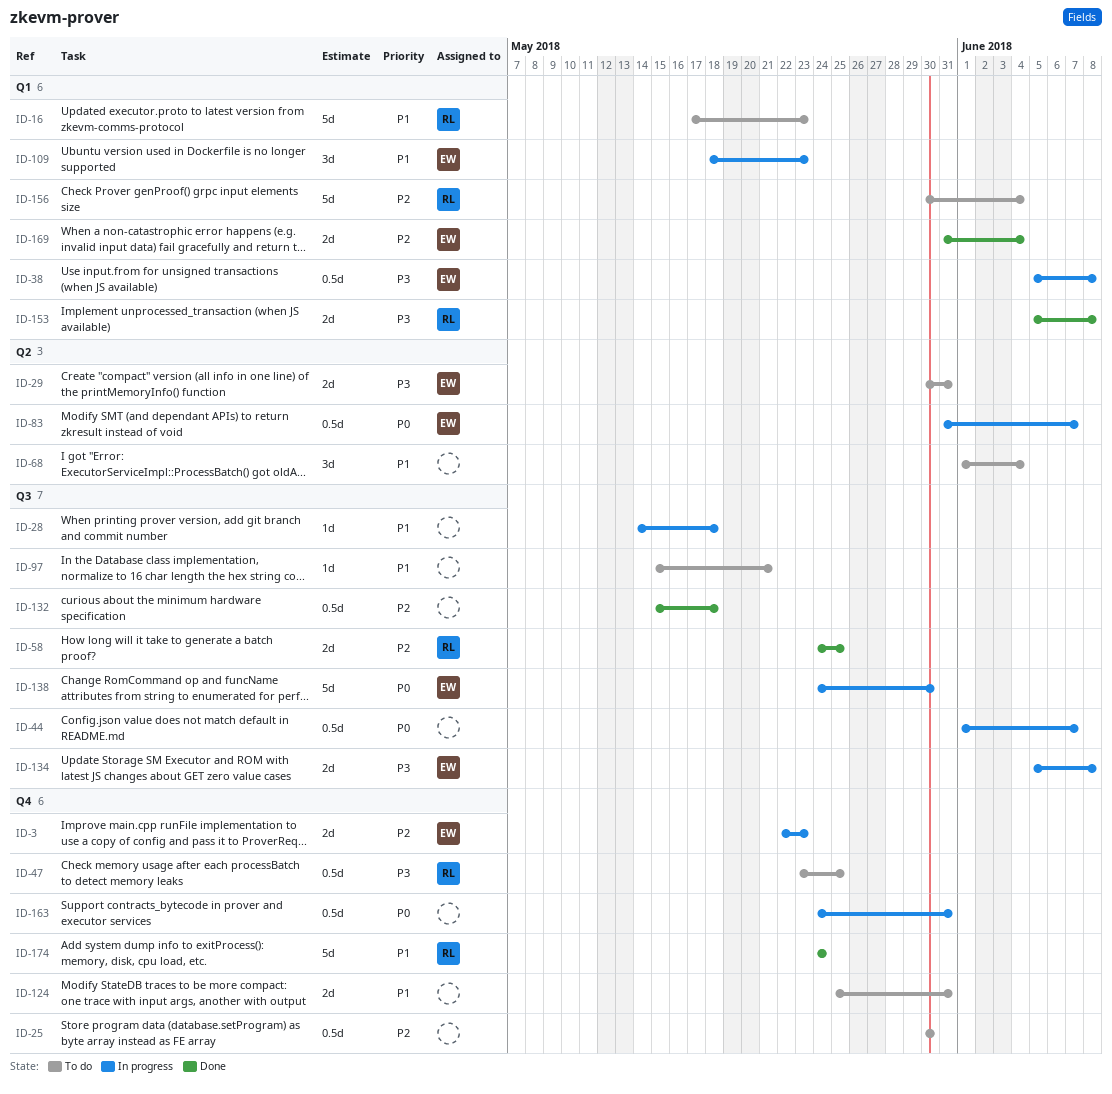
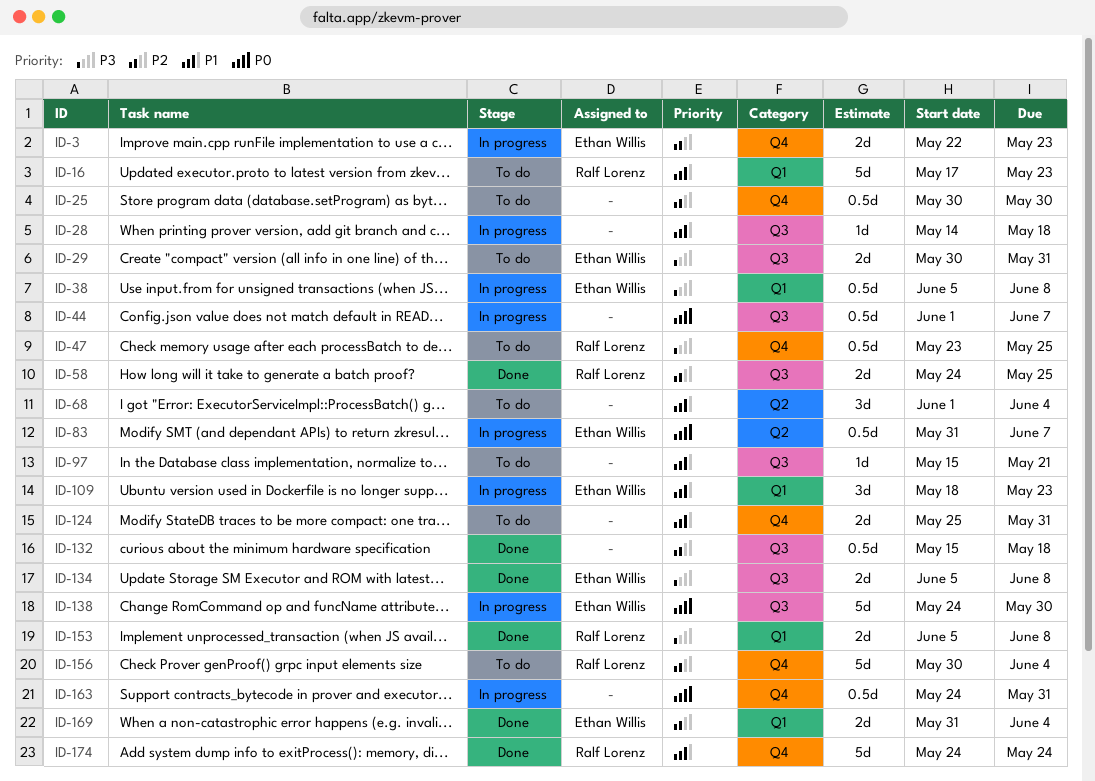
ID-29, label: Q2 -> Q3
ID-134, status: In progress -> Done
ID-156, label: Q1 -> Q4

